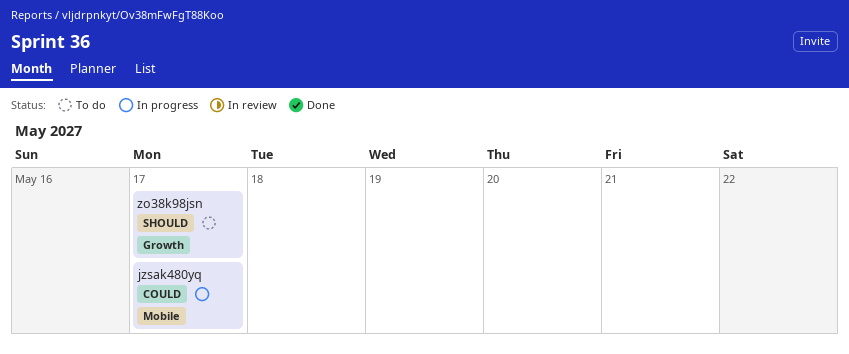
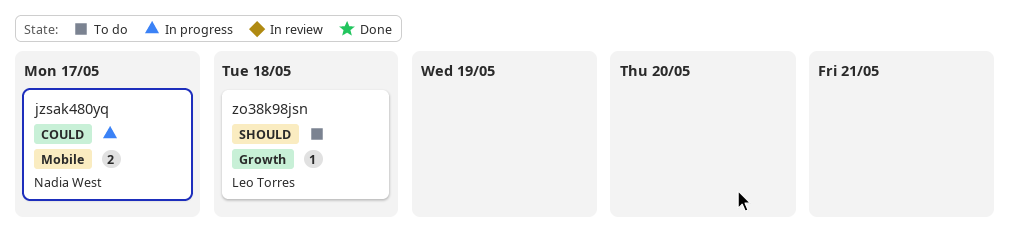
zo38k98jsn, due: May 17 -> May 18

